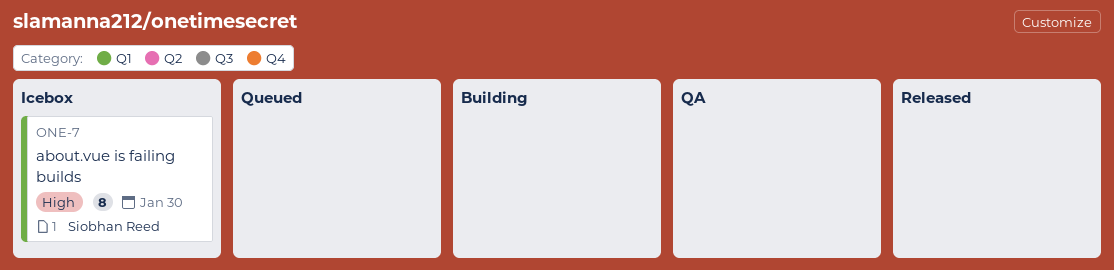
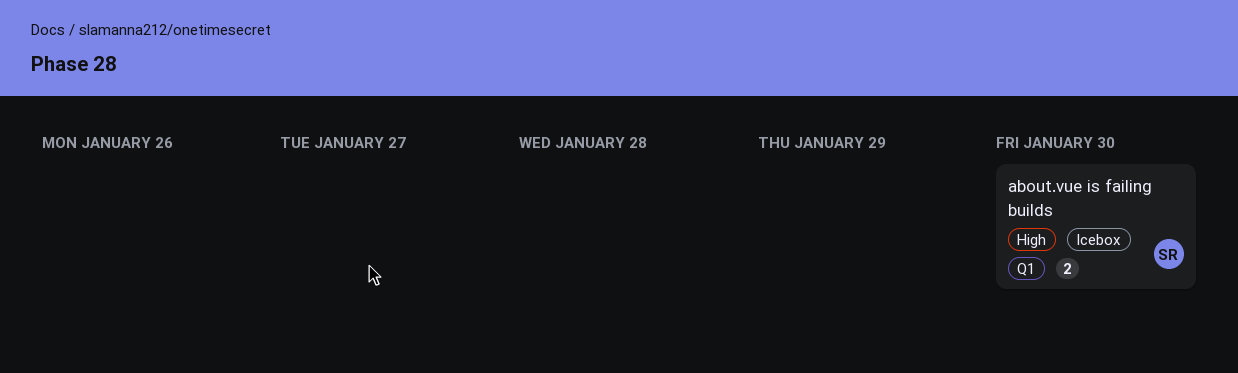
about.vue is failing builds, estimate: 8 -> 2

